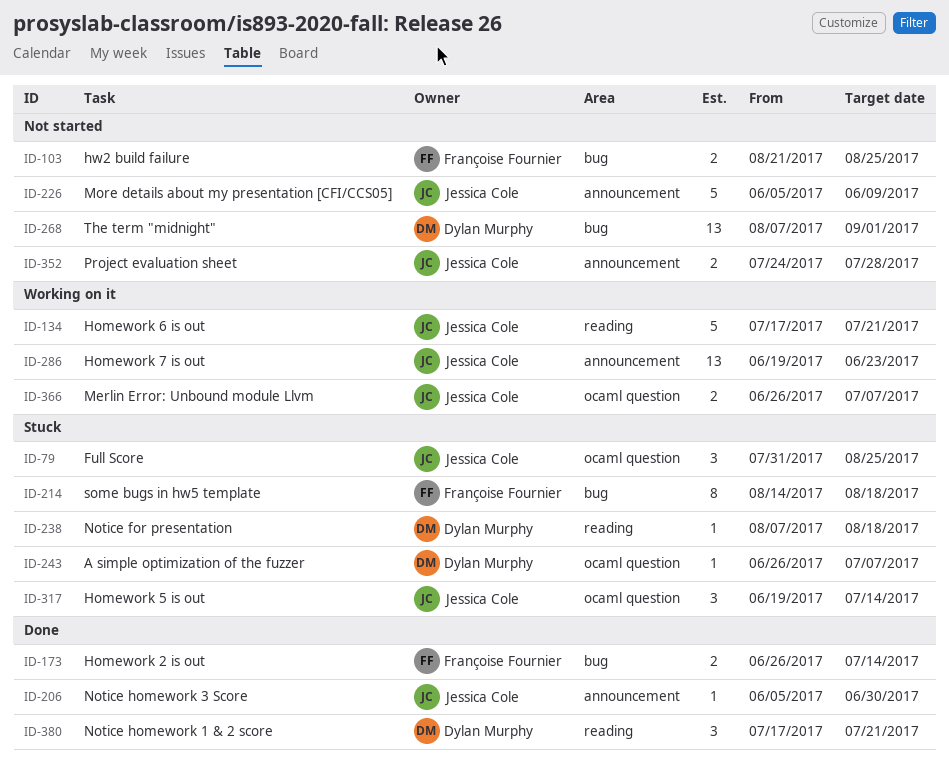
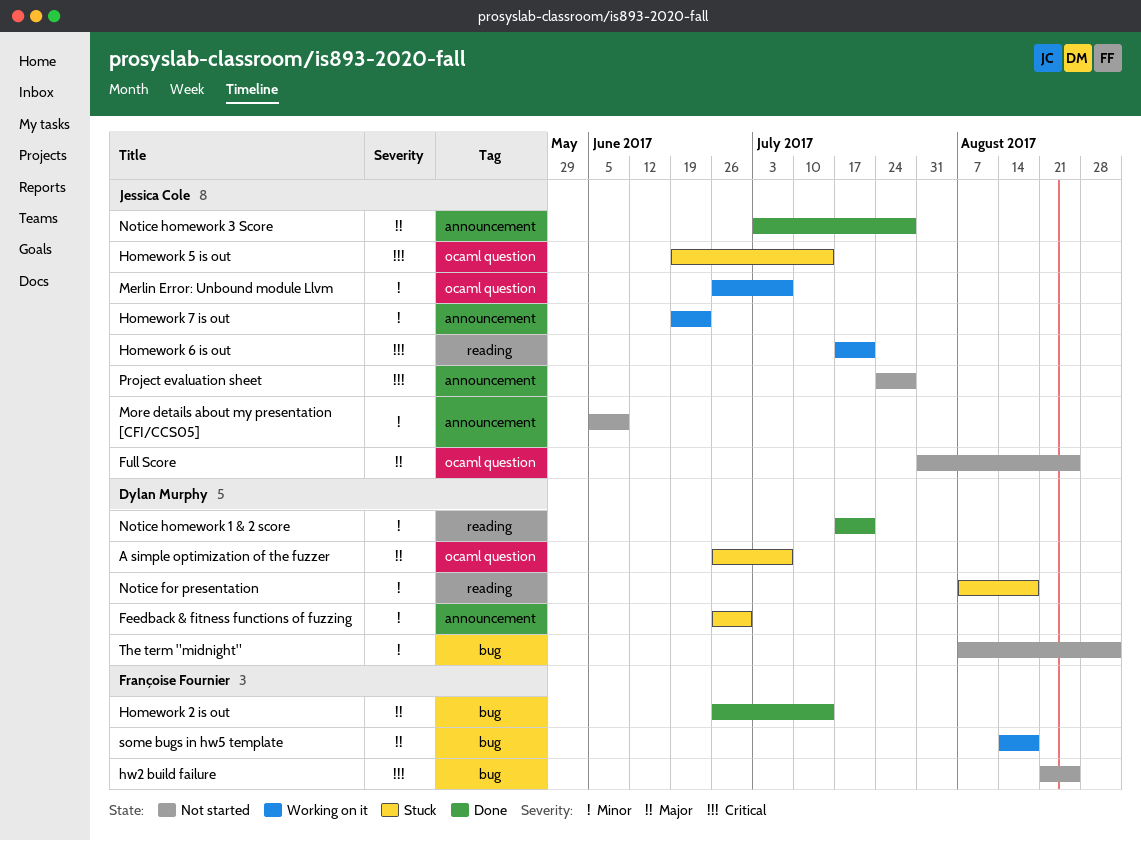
Feedback & fitness functions of fuzzing: none -> present
Full Score, status: Stuck -> Not started
Notice homework 3 Score, start: Jun 5 -> Jul 3
Notice homework 3 Score, due: Jun 30 -> Jul 28
some bugs in hw5 template, status: Stuck -> Working on it

